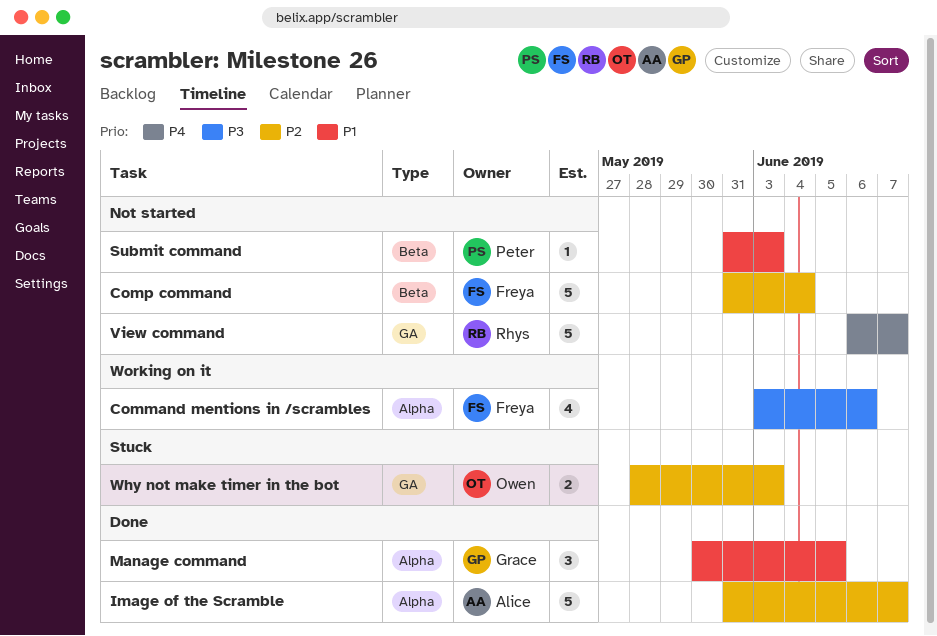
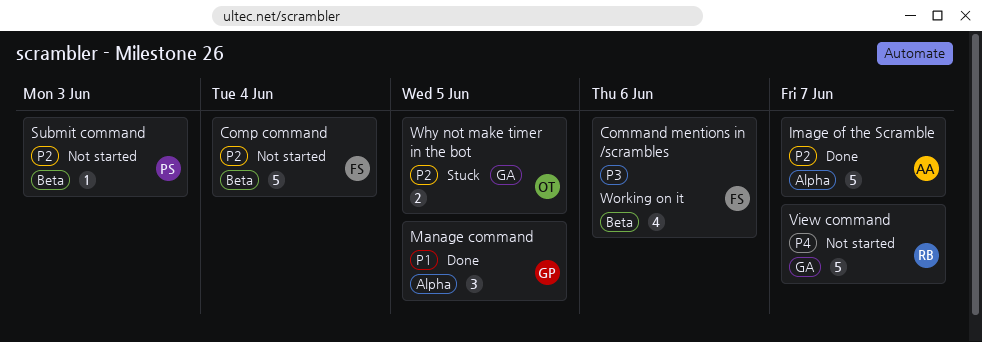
Command mentions in /scrambles, label: Alpha -> Beta
Submit command, priority: P1 -> P2
Why not make timer in the bot, due: Jun 3 -> Jun 5

